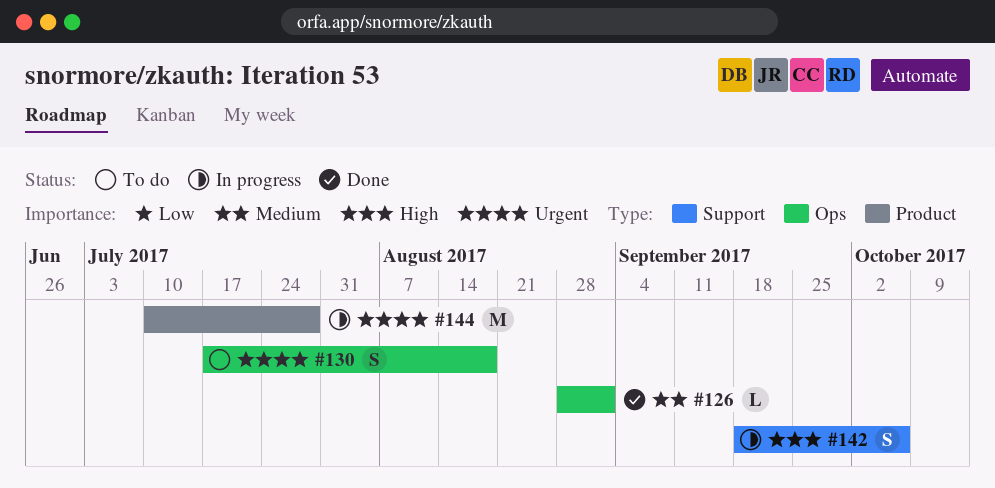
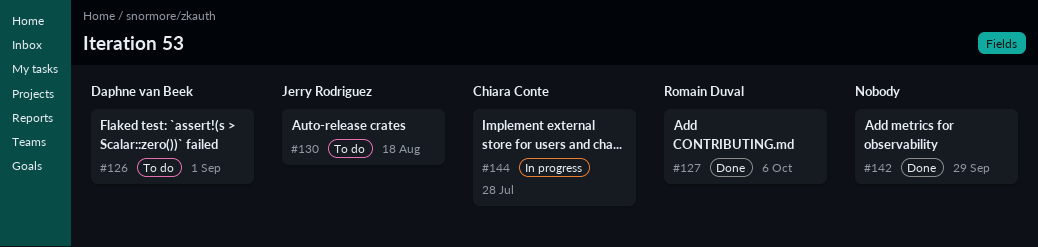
#126, status: Done -> To do
#127: none -> present
#142, status: In progress -> Done
#142, due: Oct 6 -> Sep 29

